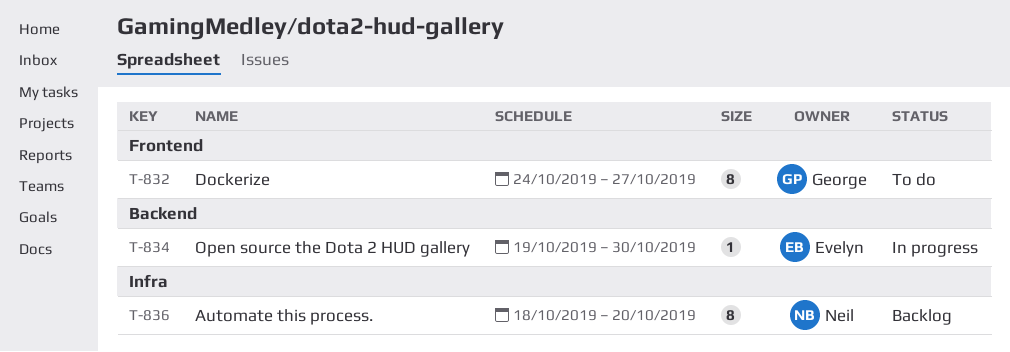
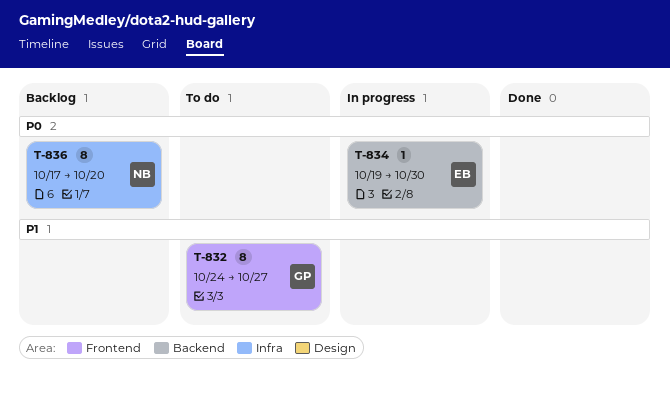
T-836, start: Oct 18 -> Oct 17

